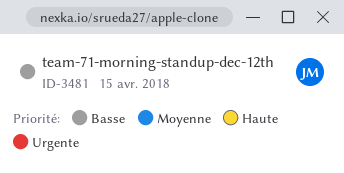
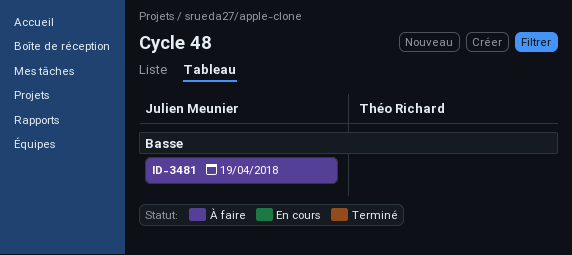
ID-3481, due: Apr 15 -> Apr 19

